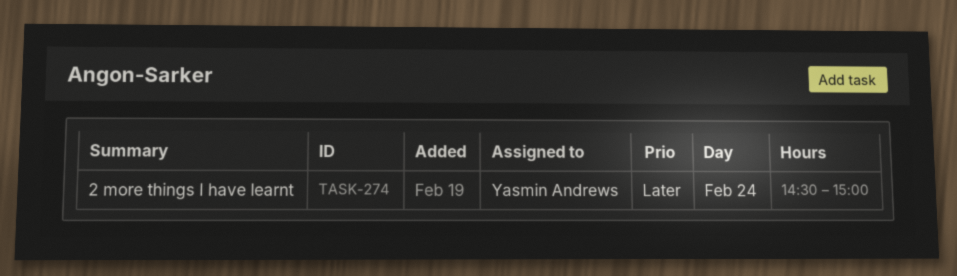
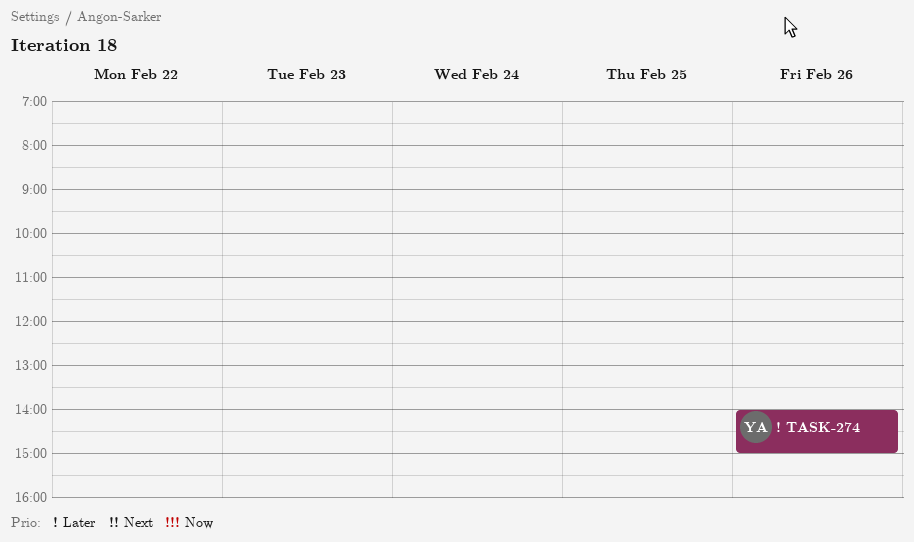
TASK-274, day: Feb 24 -> Feb 26
TASK-274, begins: 14:30 -> 14:00

